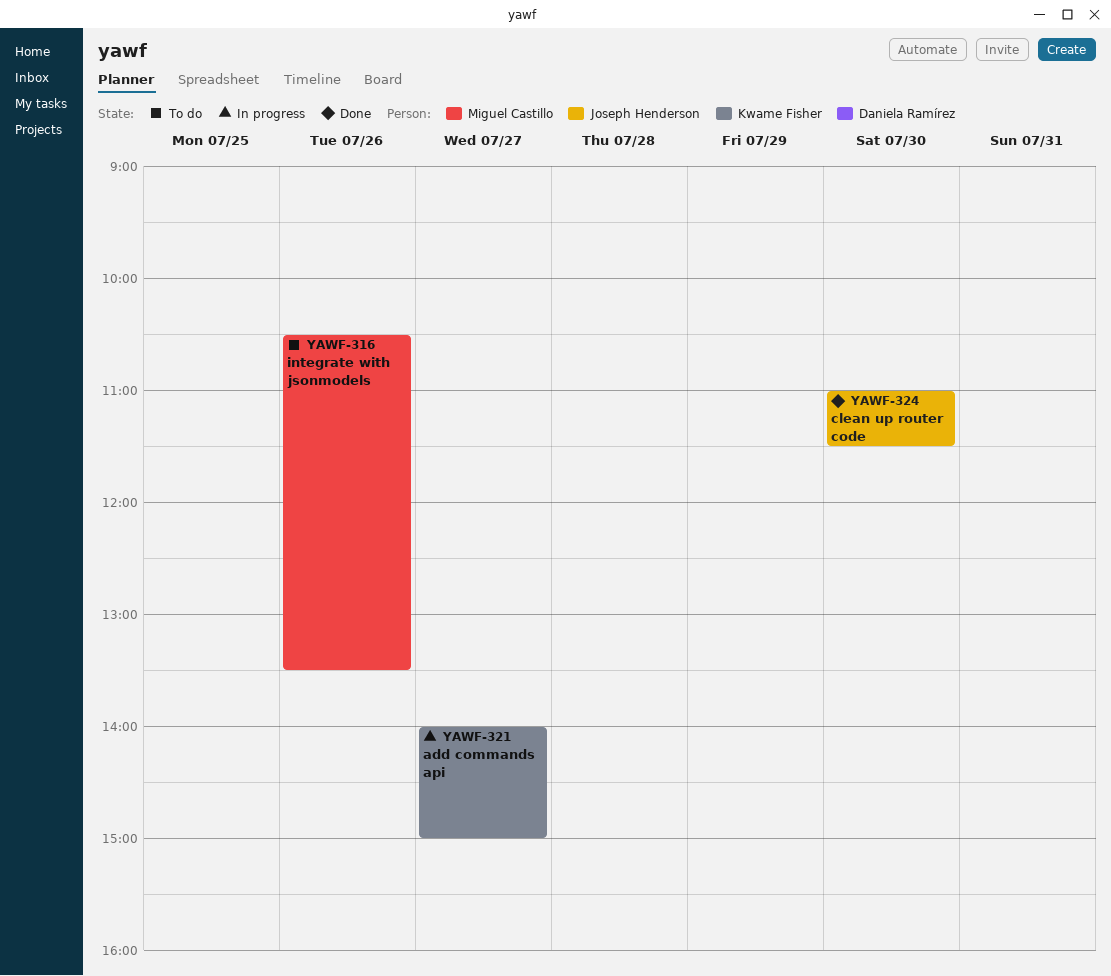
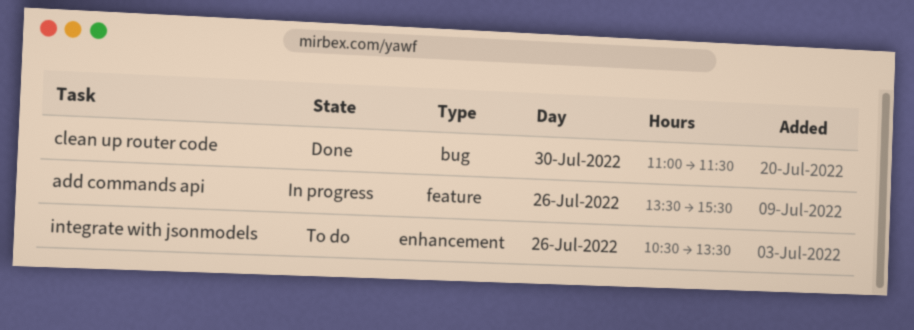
add commands api, day: Jul 27 -> Jul 26
add commands api, begins: 14:00 -> 13:30
add commands api, ends: 15:00 -> 15:30

